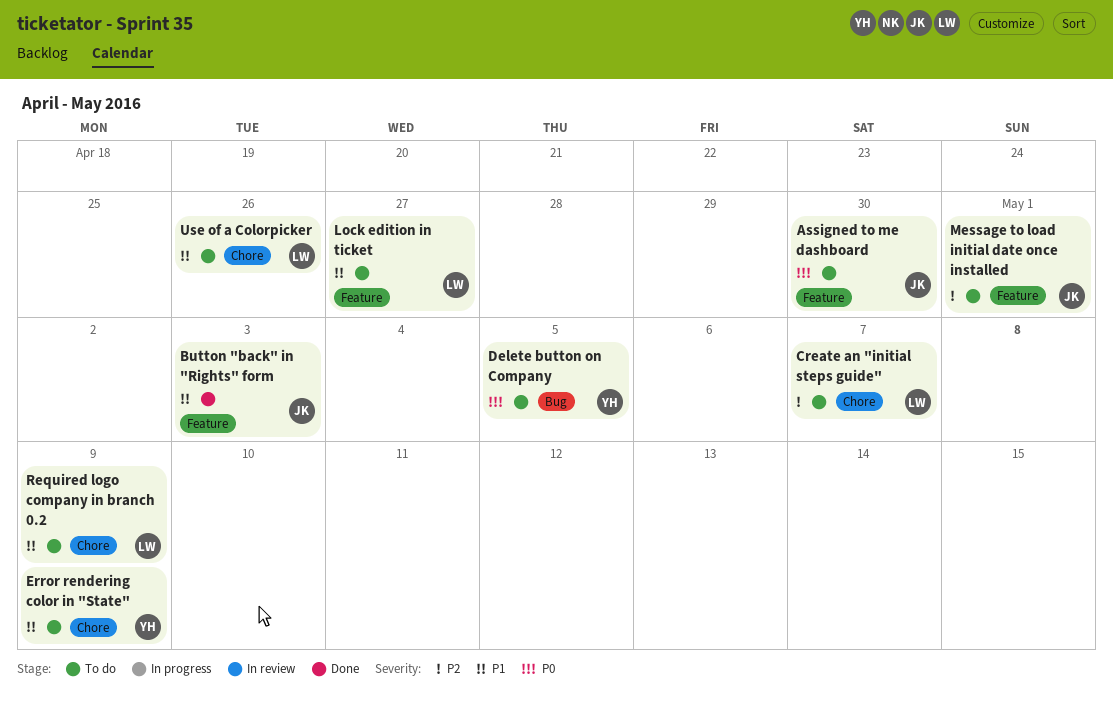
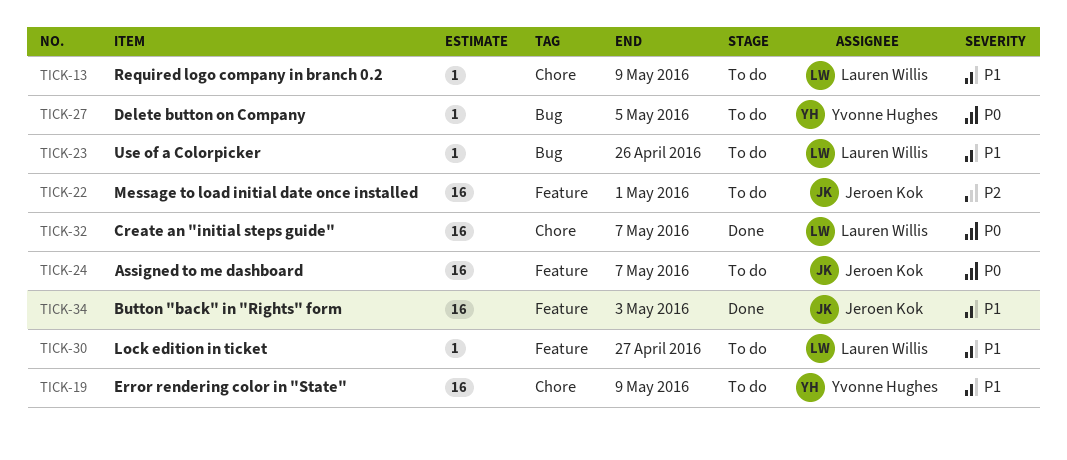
Assigned to me dashboard, due: Apr 30 -> May 7
Create an "initial steps guide", status: To do -> Done
Create an "initial steps guide", priority: P2 -> P0
Use of a Colorpicker, label: Chore -> Bug

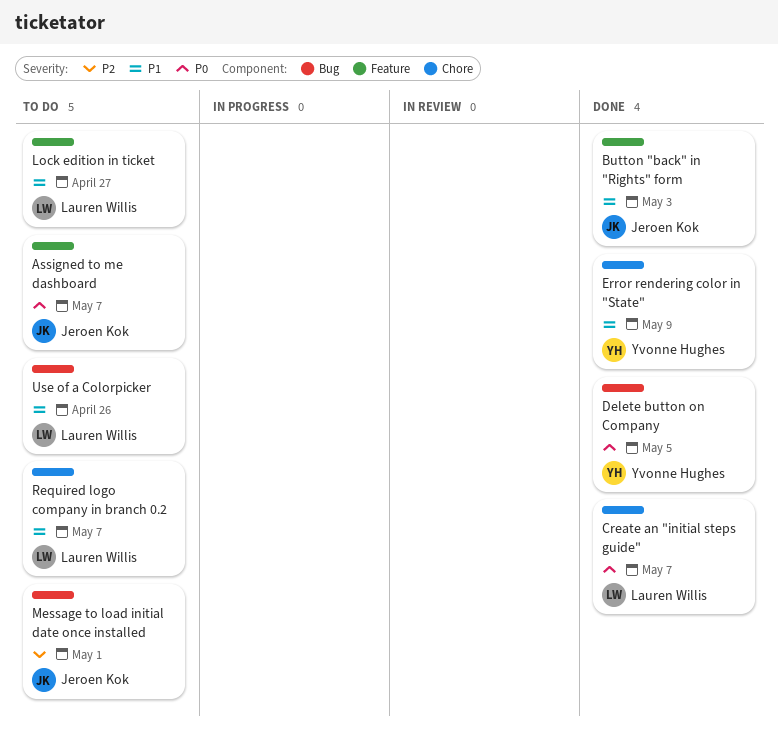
Delete button on Company, status: To do -> Done
Error rendering color in "State", status: To do -> Done
Message to load initial date once installed, label: Feature -> Bug
Required logo company in branch 0.2, due: May 9 -> May 7

